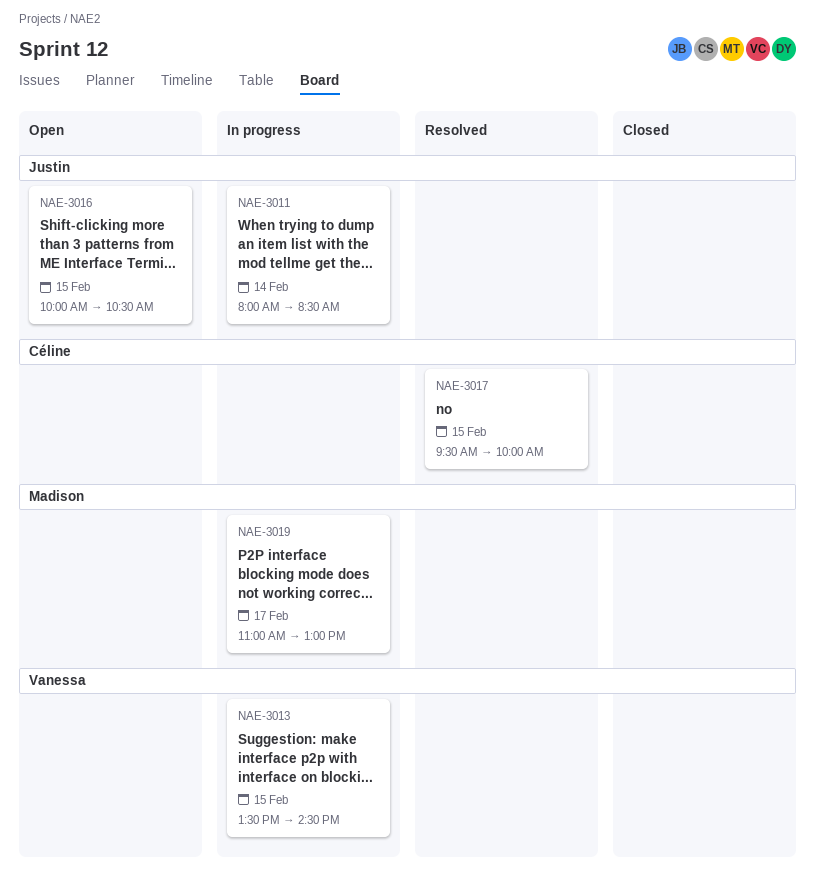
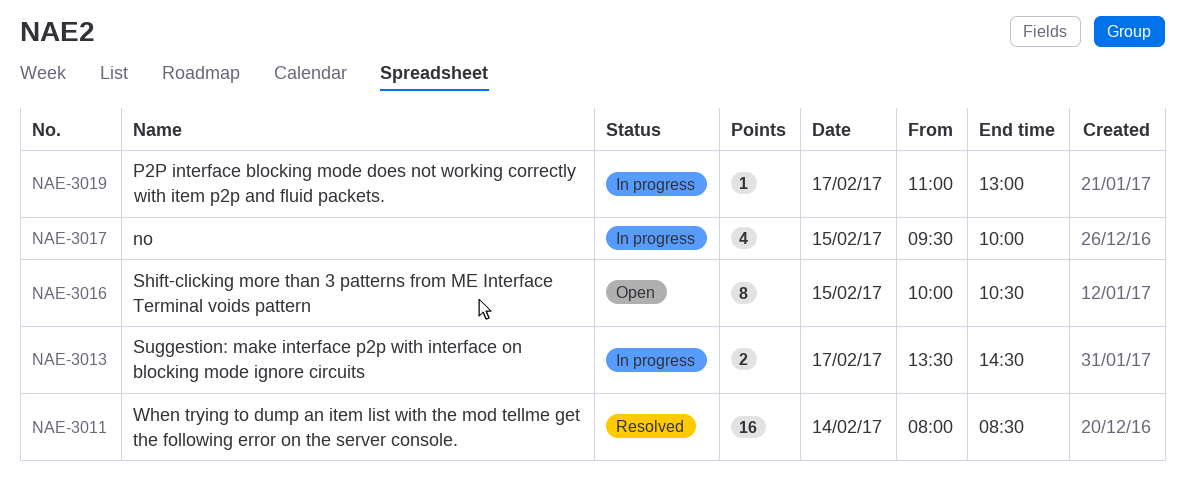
NAE-3011, status: In progress -> Resolved
NAE-3013, day: Feb 15 -> Feb 17
NAE-3017, status: Resolved -> In progress

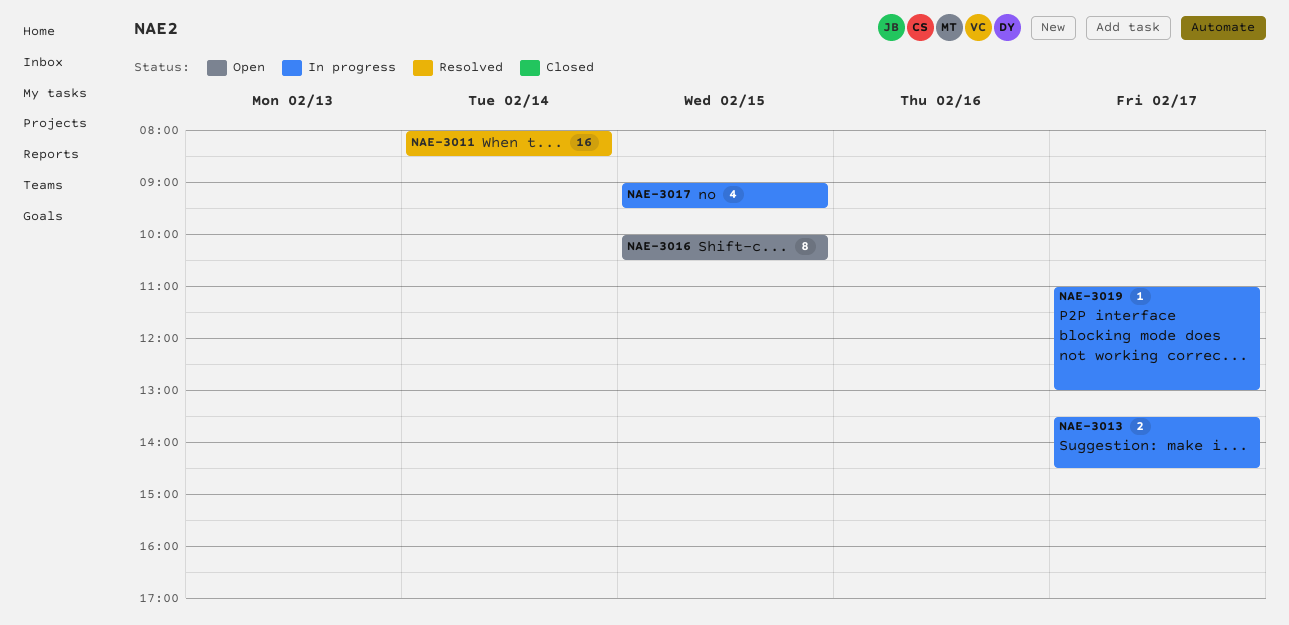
NAE-3017, begins: 09:30 -> 09:00
NAE-3017, ends: 10:00 -> 09:30

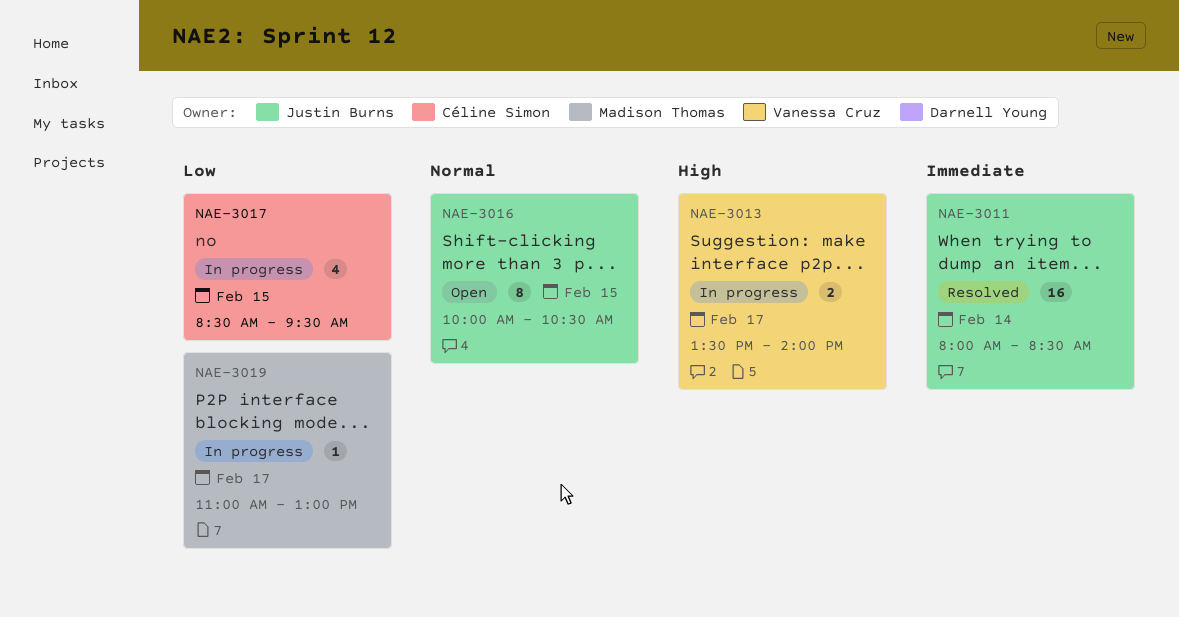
NAE-3013, ends: 14:30 -> 14:00
NAE-3017, begins: 09:00 -> 08:30

